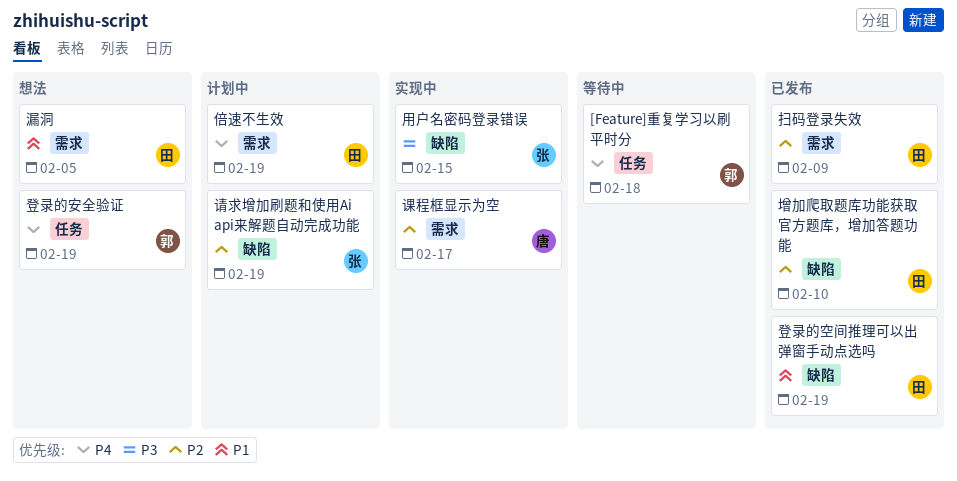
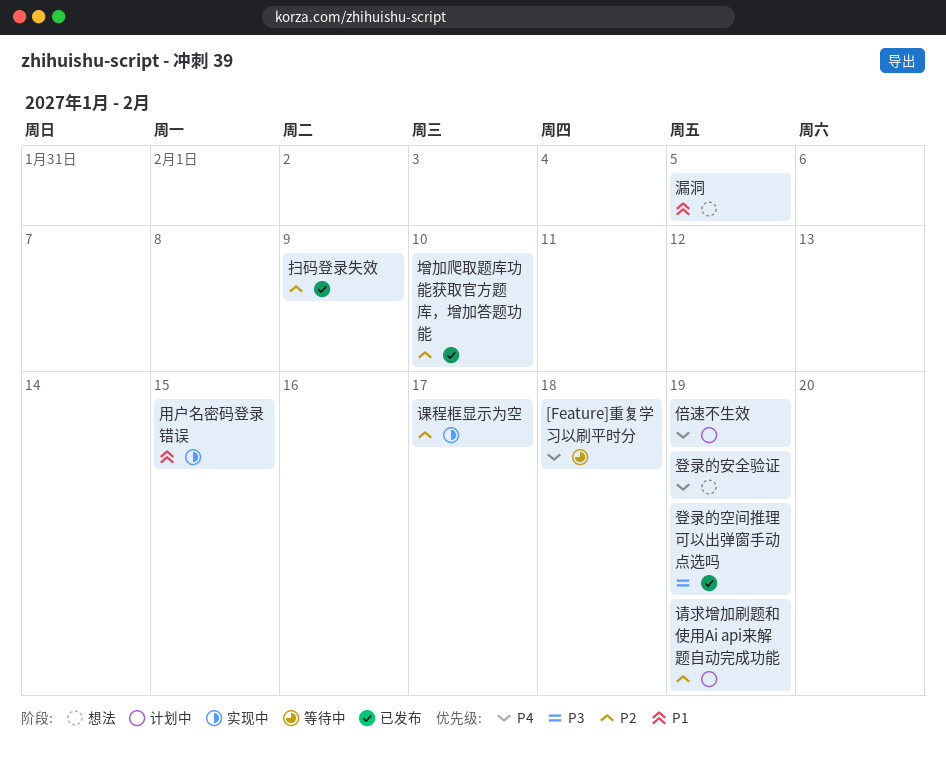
用户名密码登录错误, priority: P3 -> P1
登录的空间推理可以出弹窗手动点选吗, priority: P1 -> P3

